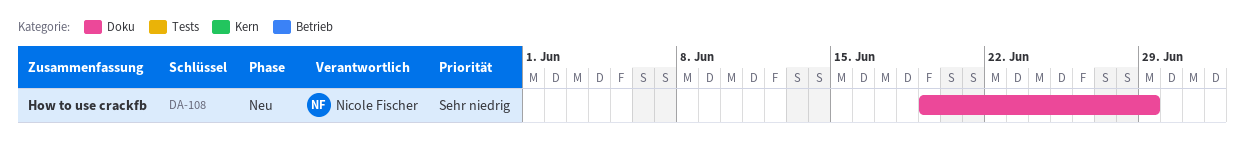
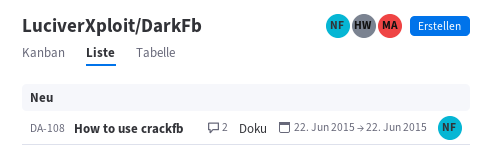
DA-108, start: Jun 19 -> Jun 22
DA-108, due: Jun 29 -> Jun 22

